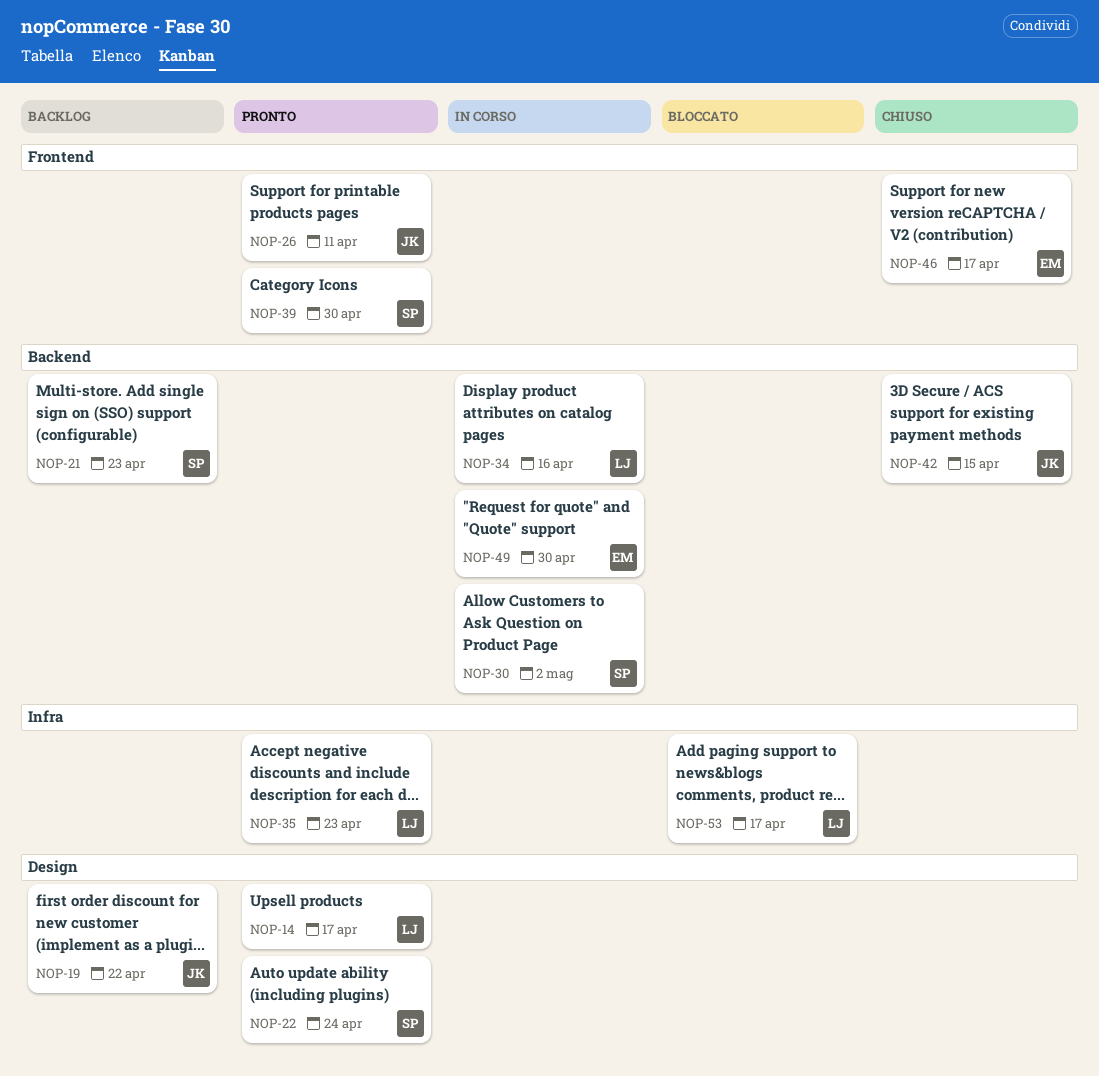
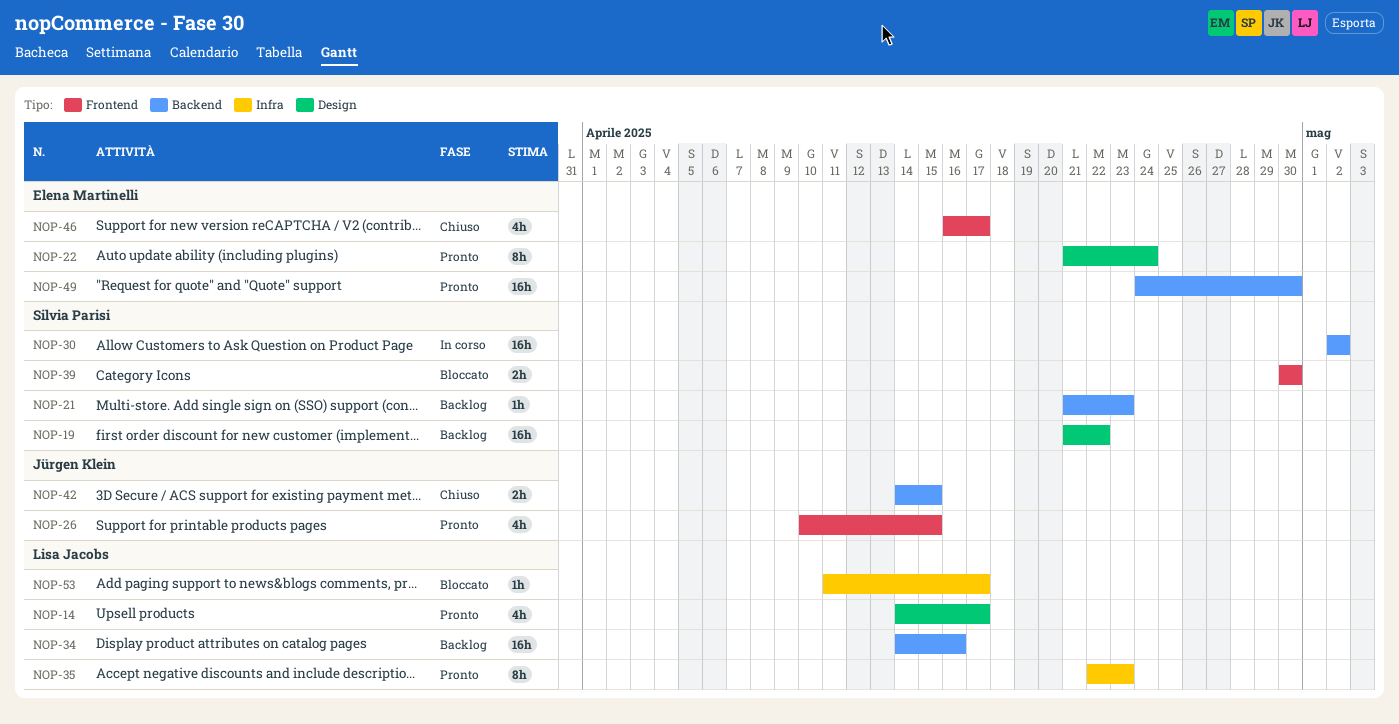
NOP-19, owner: Jürgen Klein -> Silvia Parisi
NOP-22, owner: Silvia Parisi -> Elena Martinelli
NOP-26, due: Apr 11 -> Apr 15
NOP-34, status: In corso -> Backlog
NOP-39, status: Pronto -> Bloccato
NOP-49, status: In corso -> Pronto

